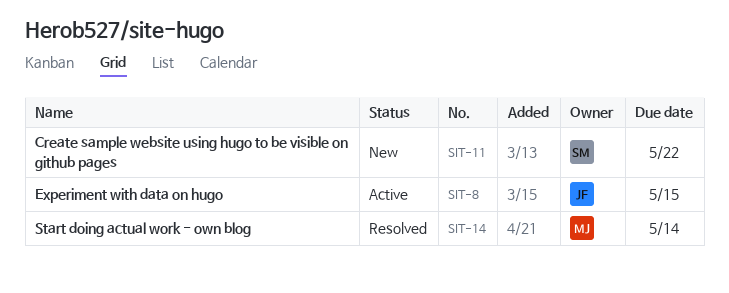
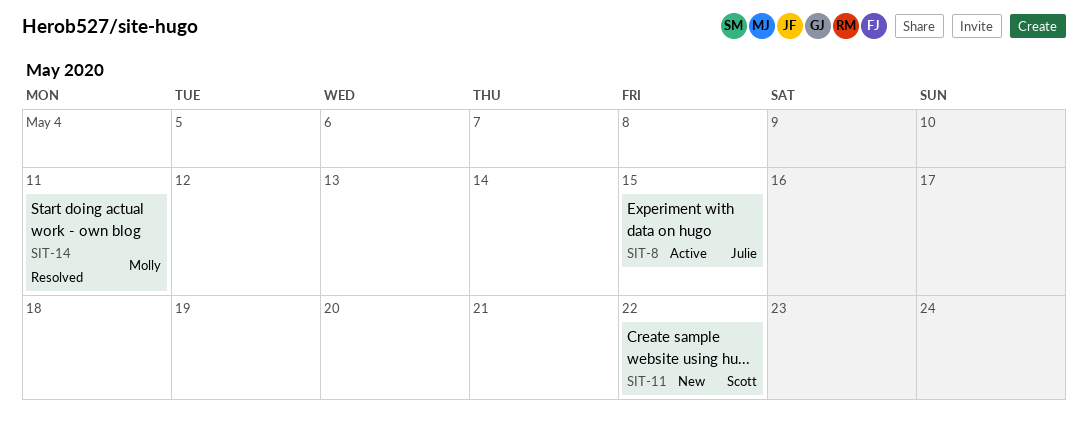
SIT-14, due: May 14 -> May 11

